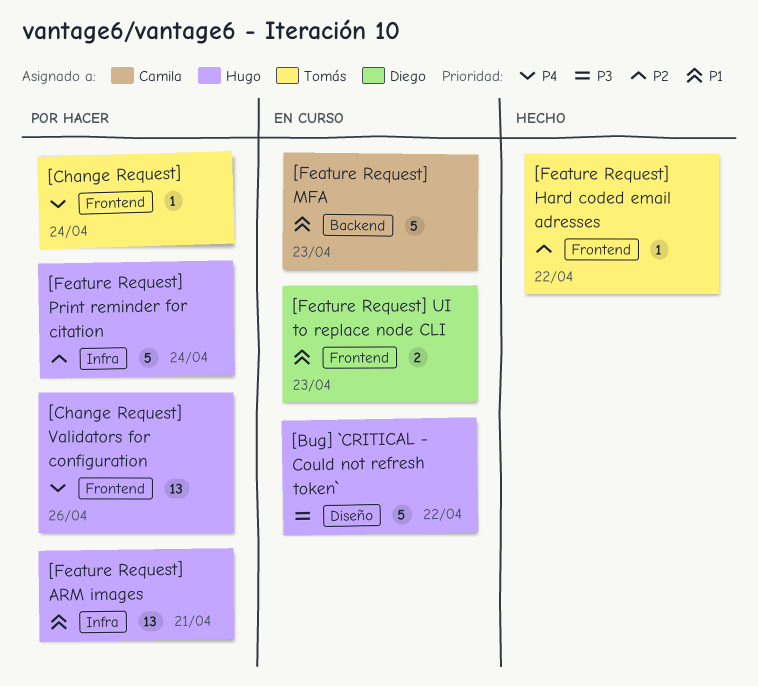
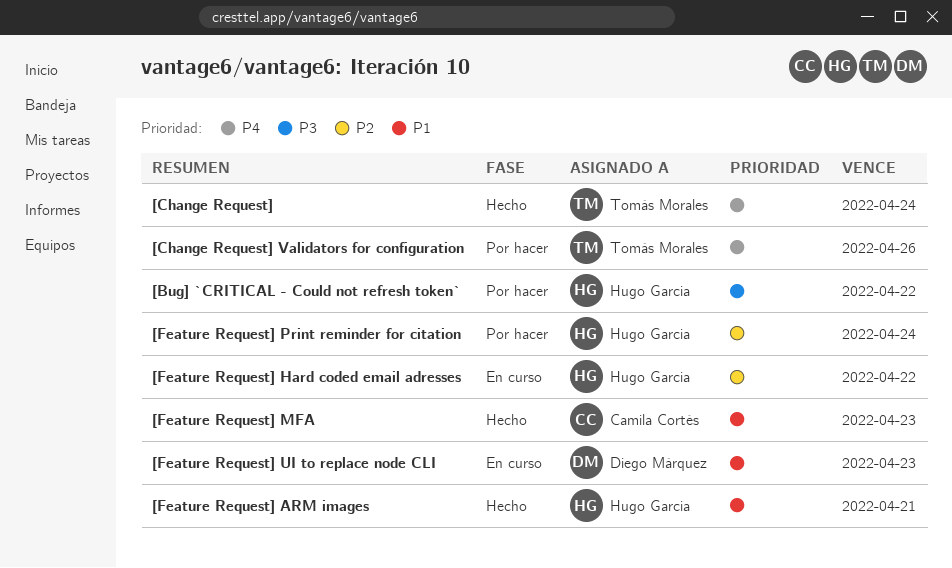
[Bug] `CRITICAL - Could not refresh token`, status: En curso -> Por hacer
[Change Request], status: Por hacer -> Hecho
[Change Request] Validators for configuration, owner: Hugo Garcia -> Tomás Morales
[Feature Request] ARM images, status: Por hacer -> Hecho
[Feature Request] Hard coded email adresses, status: Hecho -> En curso
[Feature Request] Hard coded email adresses, owner: Tomás Morales -> Hugo Garcia
[Feature Request] MFA, status: En curso -> Hecho

